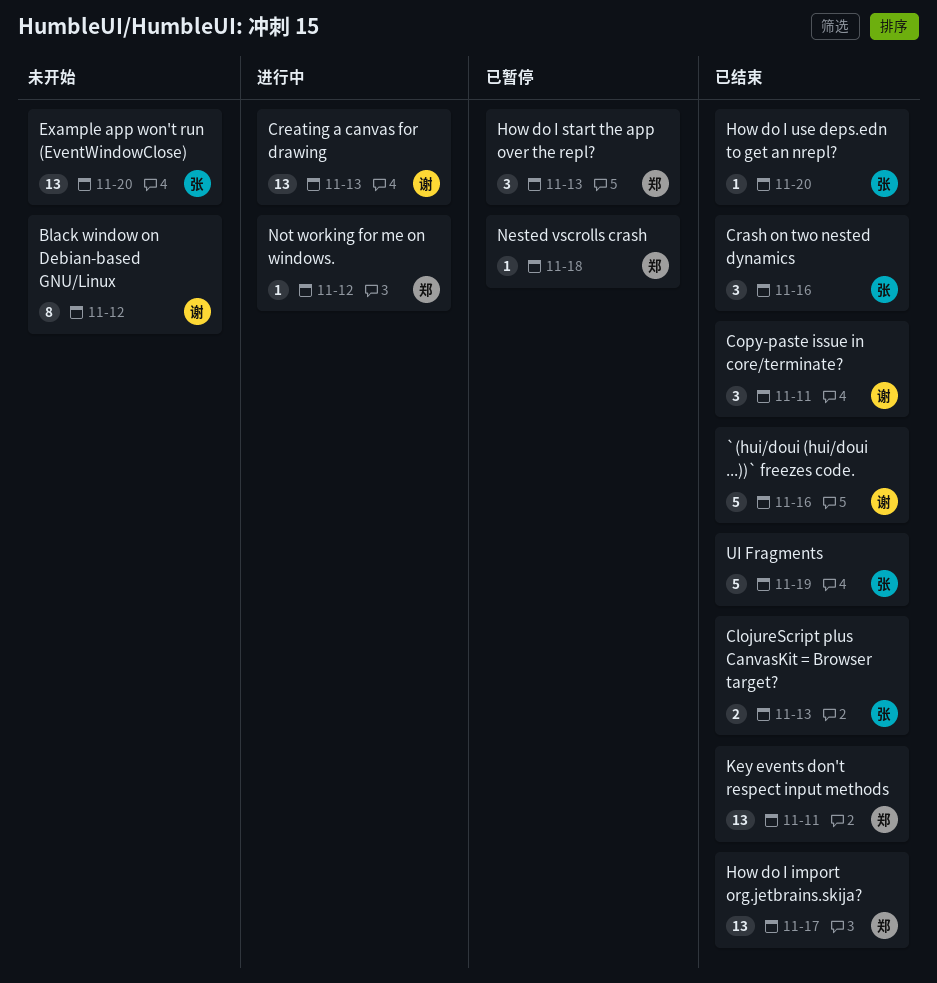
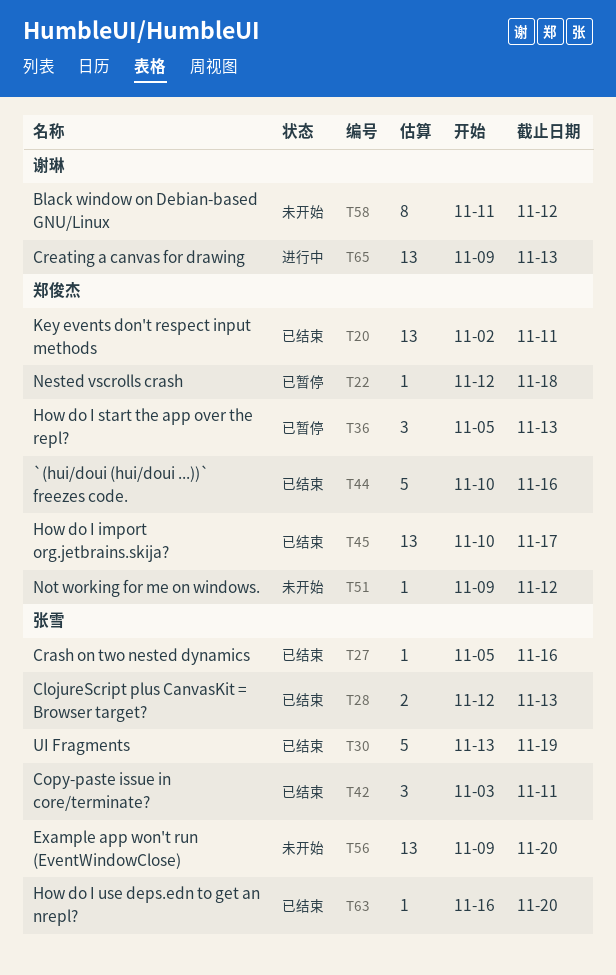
`(hui/doui (hui/doui ...))` freezes code., owner: 谢琳 -> 郑俊杰
Copy-paste issue in core/terminate?, owner: 谢琳 -> 张雪
Crash on two nested dynamics, estimate: 3 -> 1
Not working for me on windows., status: 进行中 -> 未开始

